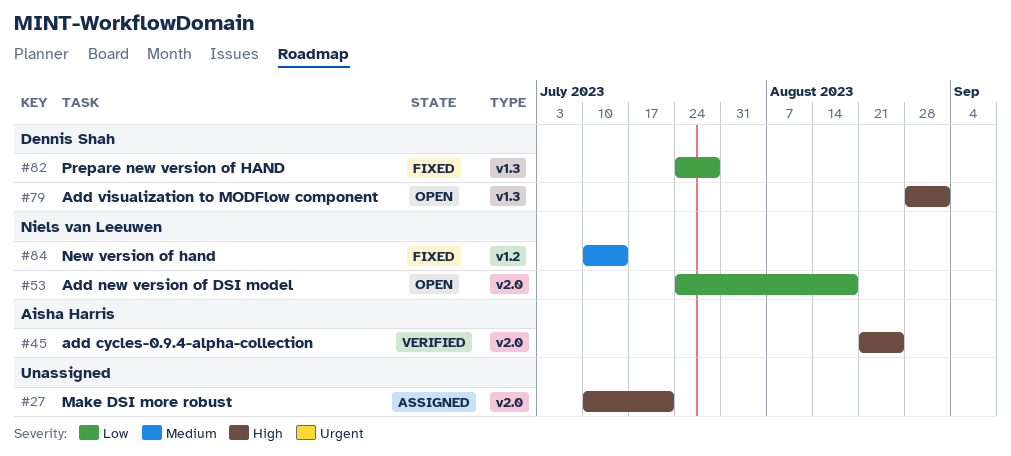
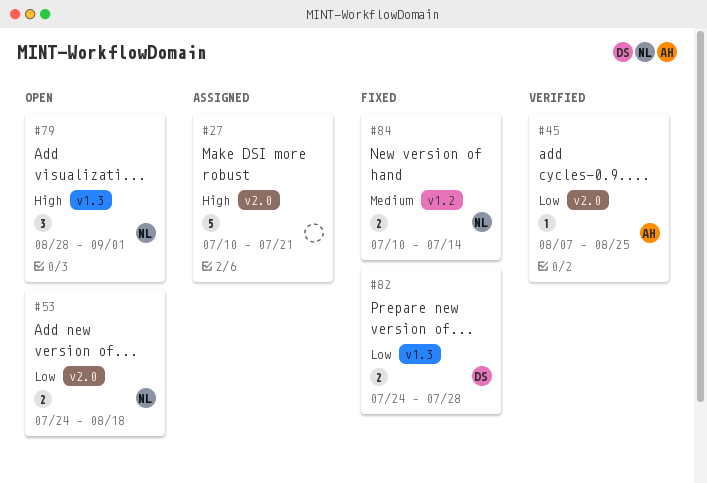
#45, priority: High -> Low
#45, start: Aug 21 -> Aug 7
#79, owner: Dennis Shah -> Niels van Leeuwen

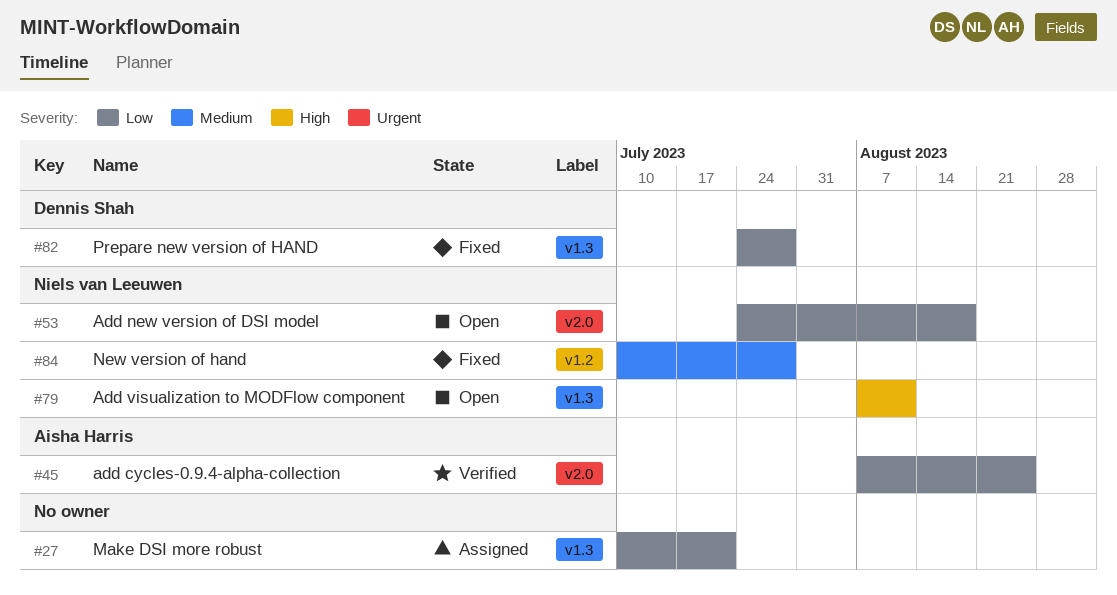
#27, priority: High -> Low
#27, label: v2.0 -> v1.3
#79, start: Aug 28 -> Aug 7
#79, due: Sep 1 -> Aug 11
#84, due: Jul 14 -> Jul 28

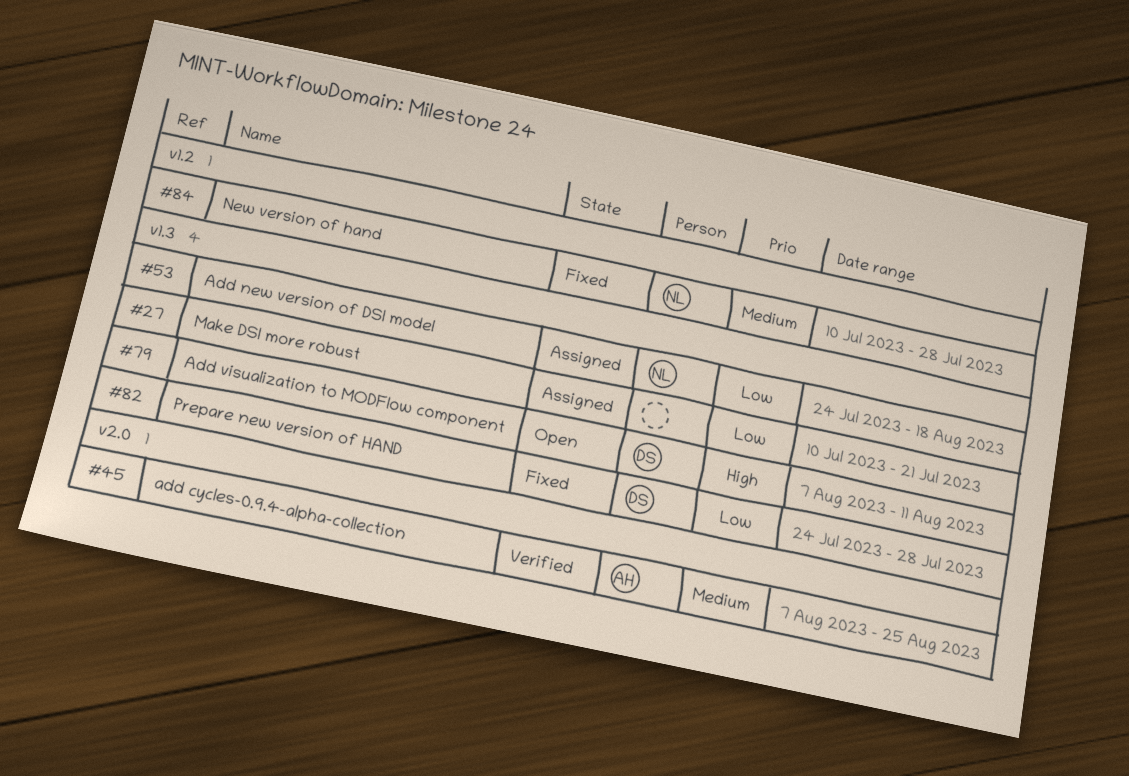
#45, priority: Low -> Medium
#53, status: Open -> Assigned
#53, label: v2.0 -> v1.3
#79, owner: Niels van Leeuwen -> Dennis Shah

